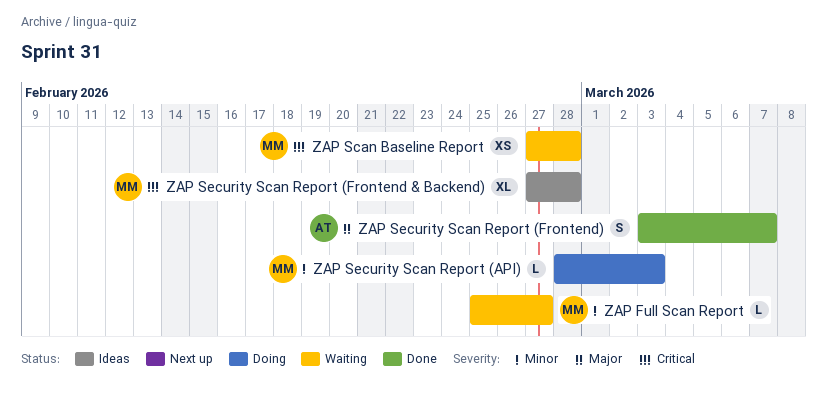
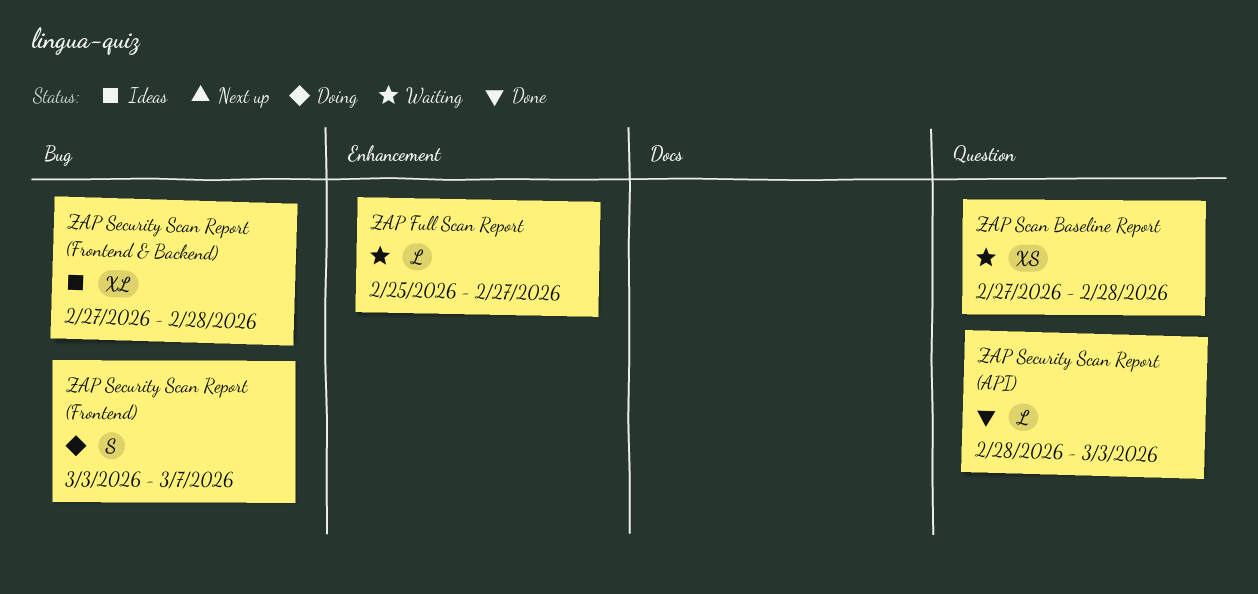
ZAP Security Scan Report (API), status: Doing -> Done
ZAP Security Scan Report (Frontend), status: Done -> Doing

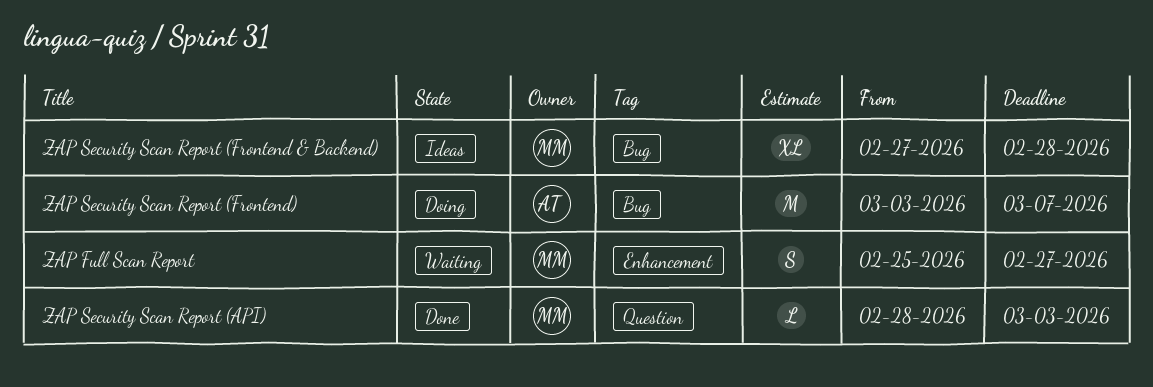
ZAP Full Scan Report, estimate: L -> S
ZAP Scan Baseline Report: present -> none
ZAP Security Scan Report (Frontend), estimate: S -> M

